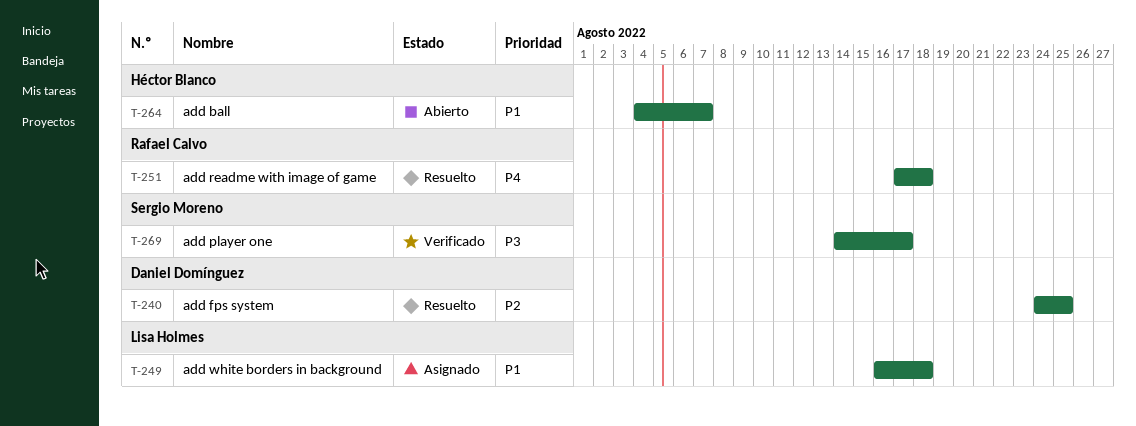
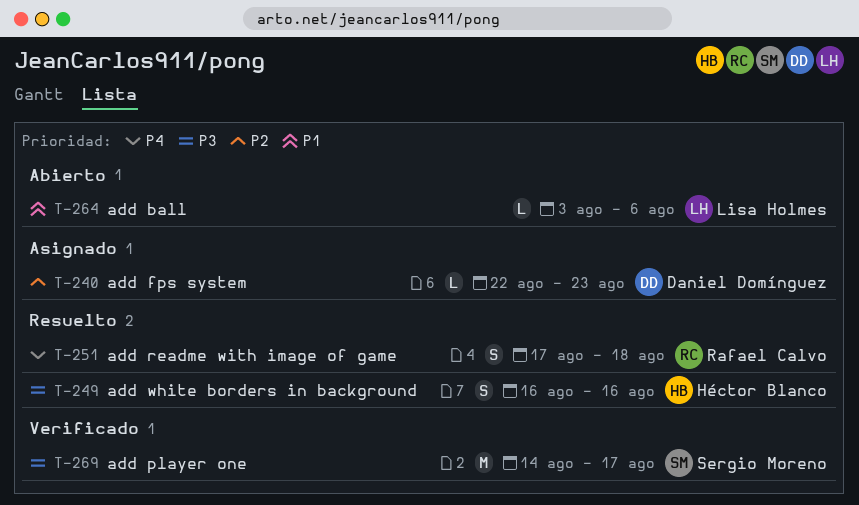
T-240, status: Resuelto -> Asignado
T-240, start: Aug 24 -> Aug 22
T-240, due: Aug 25 -> Aug 23
T-249, status: Asignado -> Resuelto
T-249, owner: Lisa Holmes -> Héctor Blanco
T-249, priority: P1 -> P3
T-249, due: Aug 18 -> Aug 16
T-264, owner: Héctor Blanco -> Lisa Holmes
T-264, start: Aug 4 -> Aug 3
T-264, due: Aug 7 -> Aug 6

